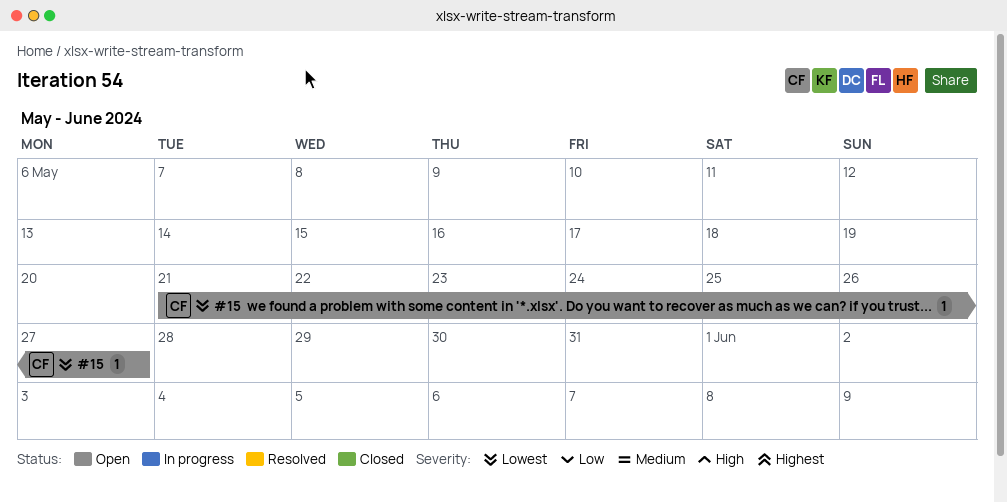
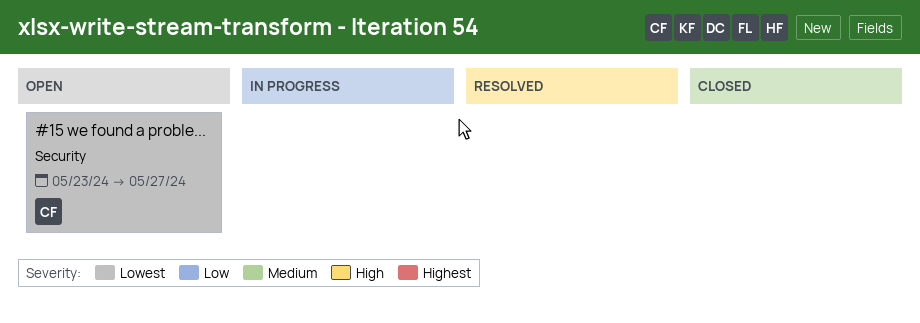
#15, start: May 21 -> May 23

